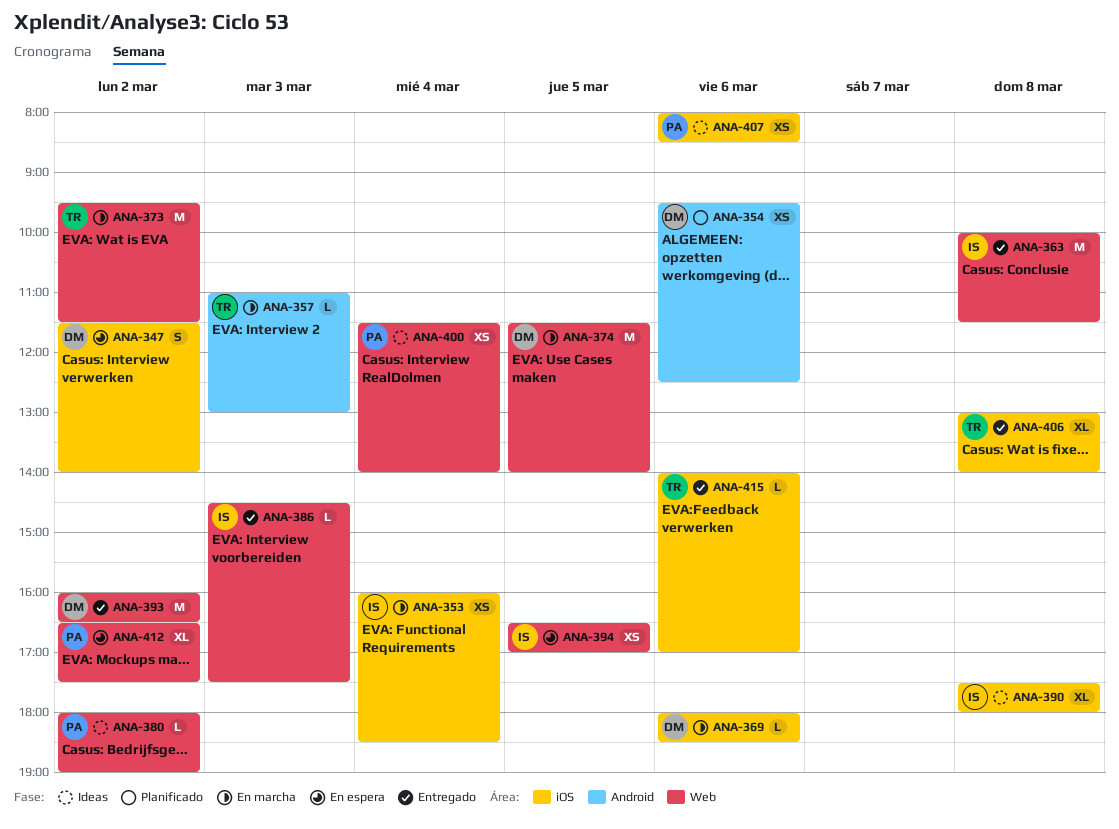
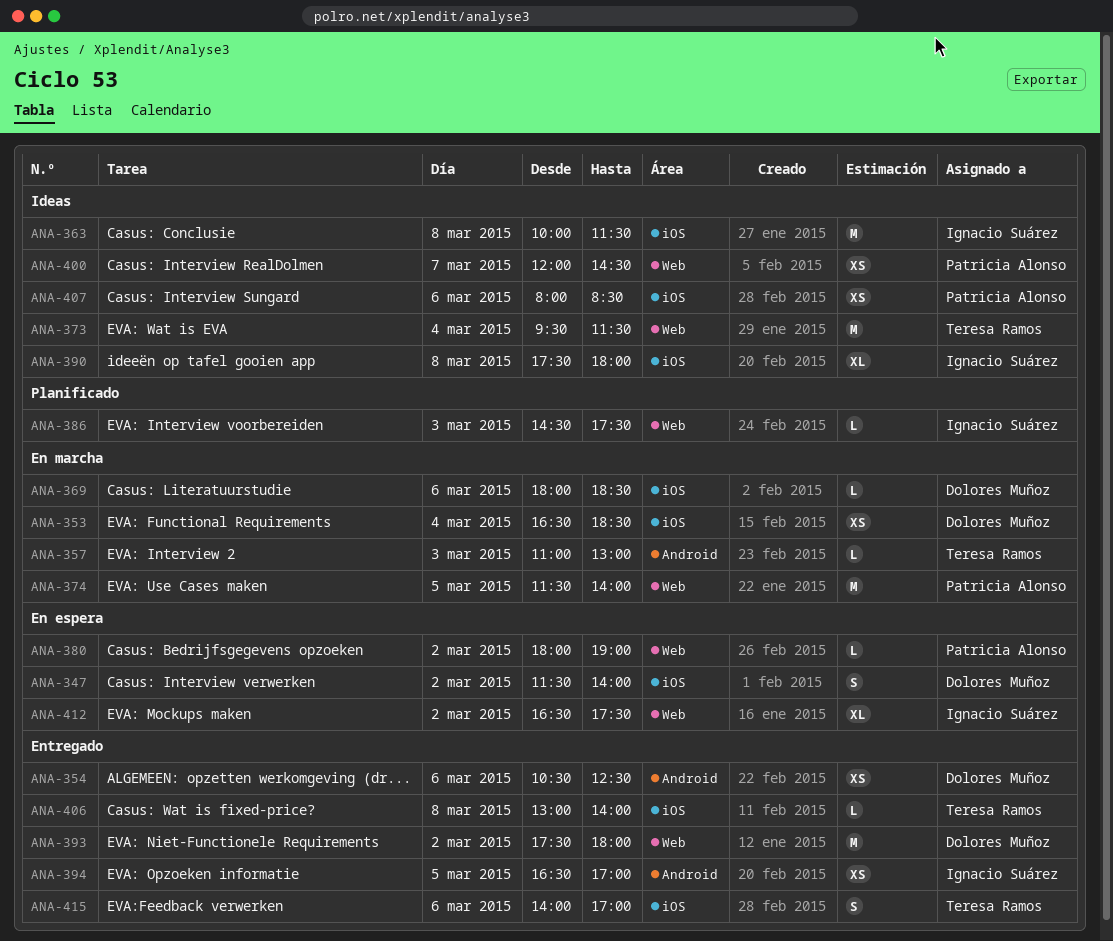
ANA-353, owner: Ignacio Suárez -> Dolores Muñoz
ANA-353, begins: 16:00 -> 16:30
ANA-354, status: Planificado -> Entregado
ANA-354, begins: 09:30 -> 10:30
ANA-363, status: Entregado -> Ideas
ANA-363, label: Web -> iOS
ANA-373, status: En marcha -> Ideas
ANA-373, day: Mar 2 -> Mar 4
ANA-374, owner: Dolores Muñoz -> Patricia Alonso
ANA-380, status: Ideas -> En espera
ANA-386, status: Entregado -> Planificado
ANA-393, begins: 16:00 -> 17:30
ANA-393, ends: 16:30 -> 18:00
ANA-394, status: En espera -> Entregado
ANA-394, label: Web -> Android
ANA-400, day: Mar 4 -> Mar 7
ANA-400, begins: 11:30 -> 12:00
ANA-400, ends: 14:00 -> 14:30
ANA-406, estimate: XL -> L
ANA-412, owner: Patricia Alonso -> Ignacio Suárez
ANA-415, estimate: L -> S

